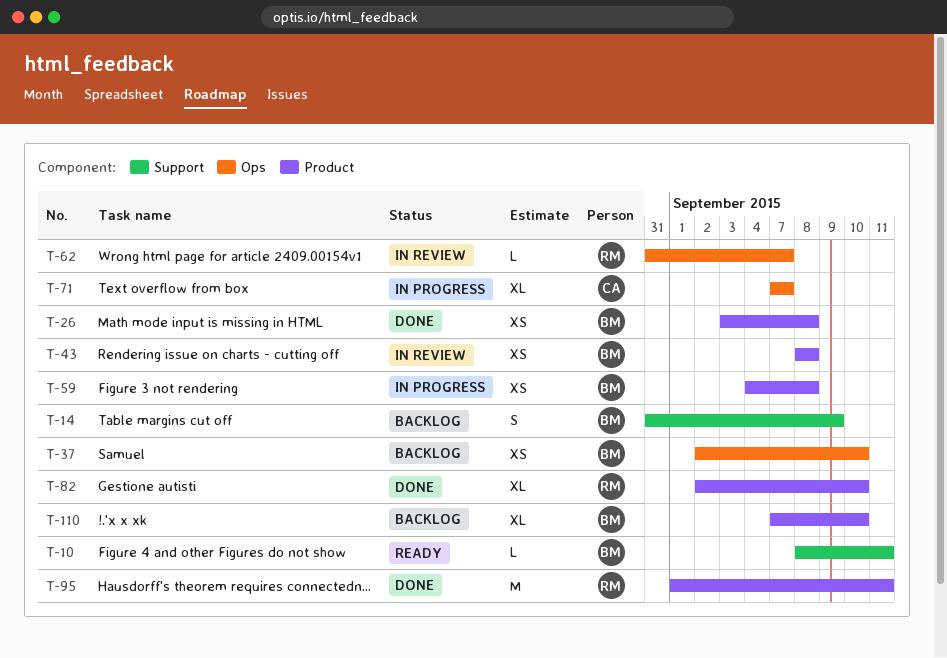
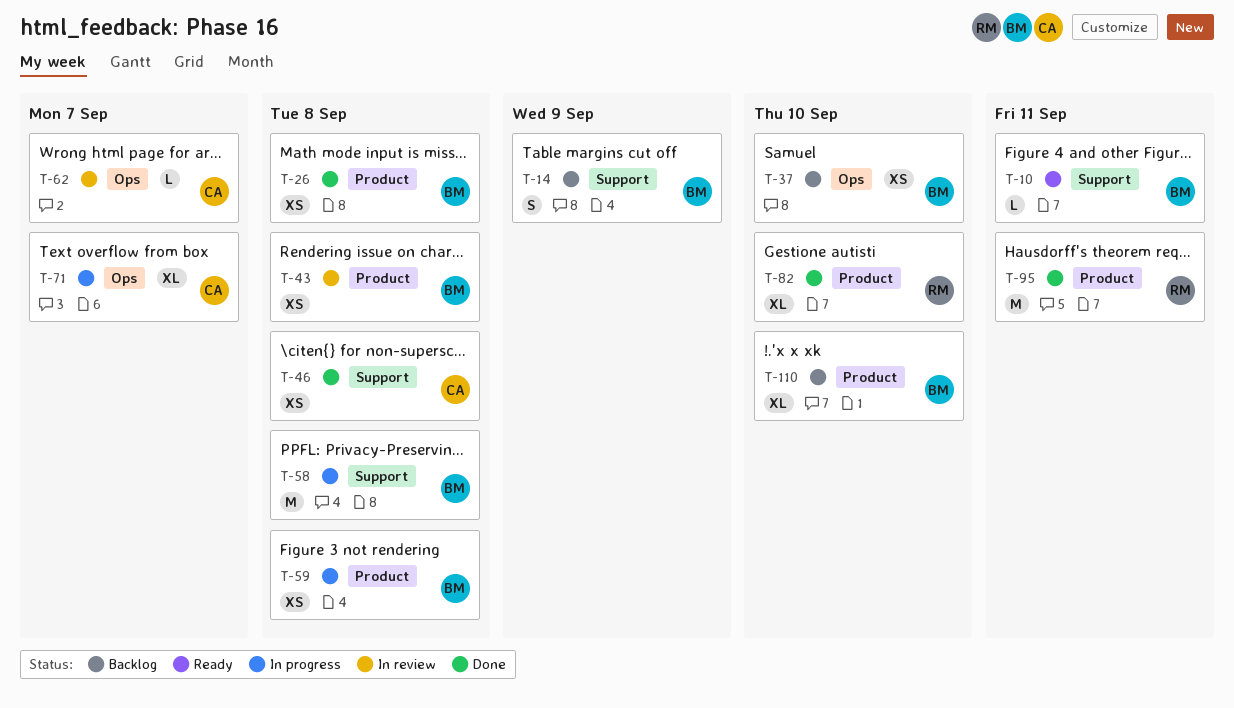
T-46: none -> present
T-58: none -> present
T-62, owner: RM -> CA

